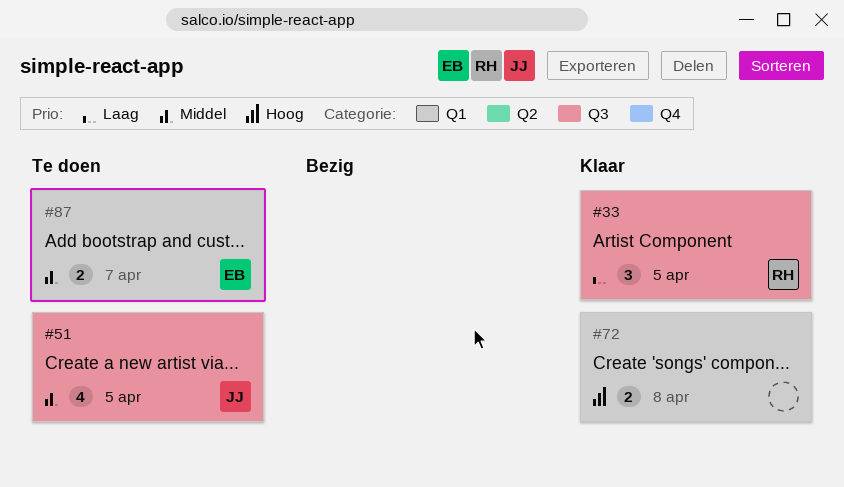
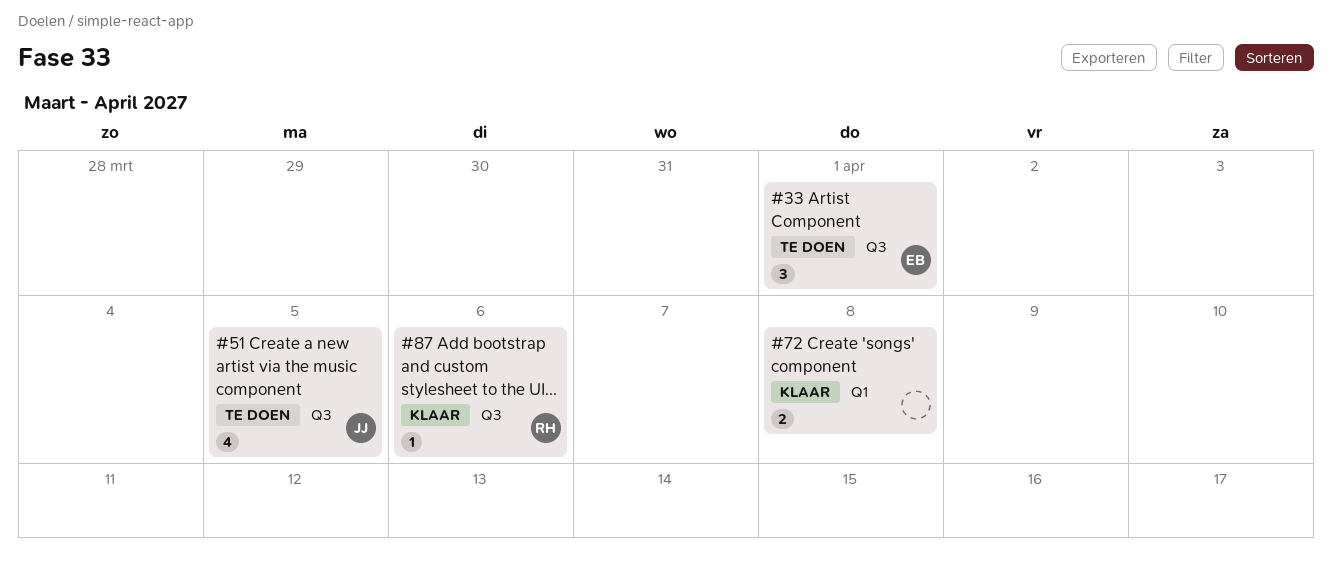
#33, status: Klaar -> Te doen
#33, owner: RH -> EB
#33, due: Apr 5 -> Apr 1
#87, status: Te doen -> Klaar
#87, owner: EB -> RH
#87, label: Q1 -> Q3
#87, estimate: 2 -> 1
#87, due: Apr 7 -> Apr 6

